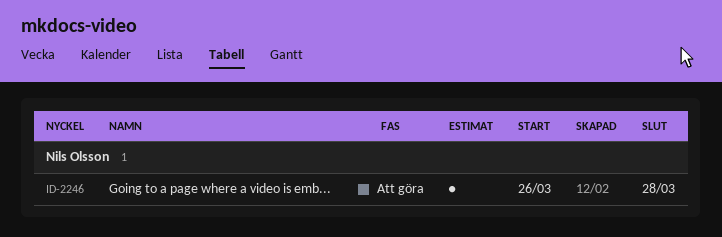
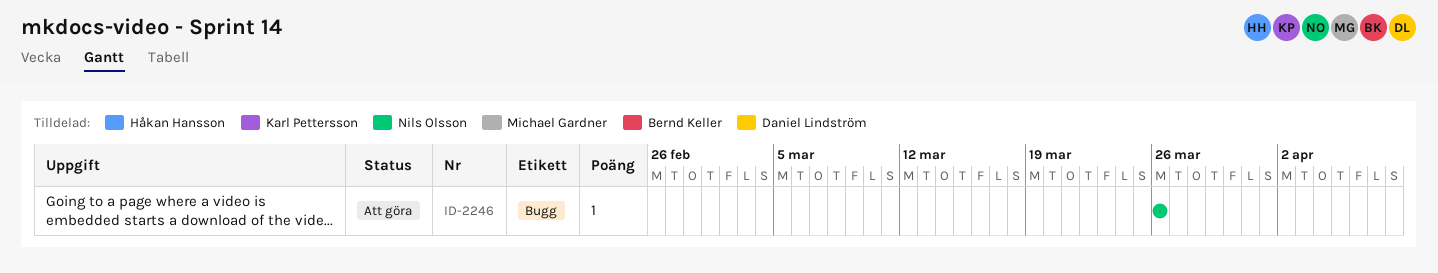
ID-2246, due: Mar 28 -> Mar 26

